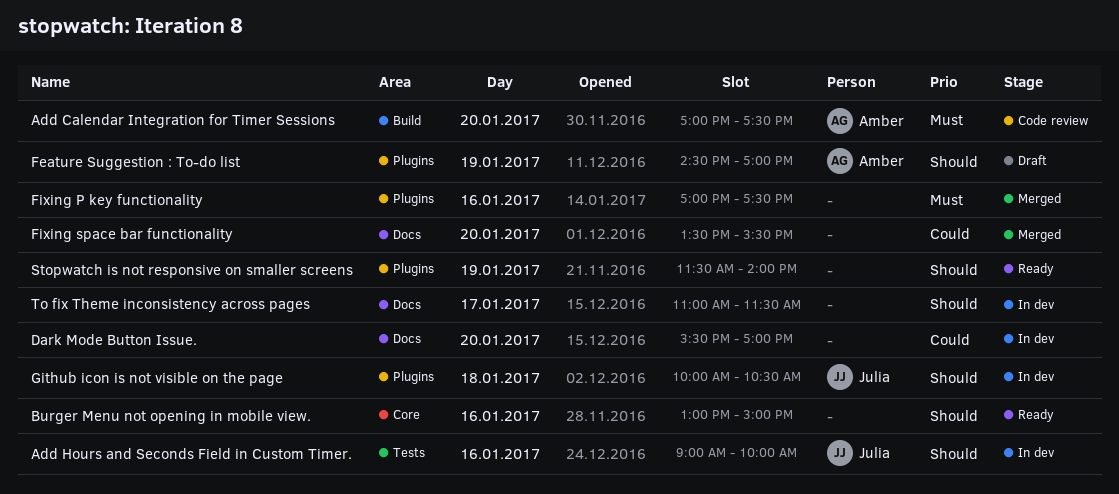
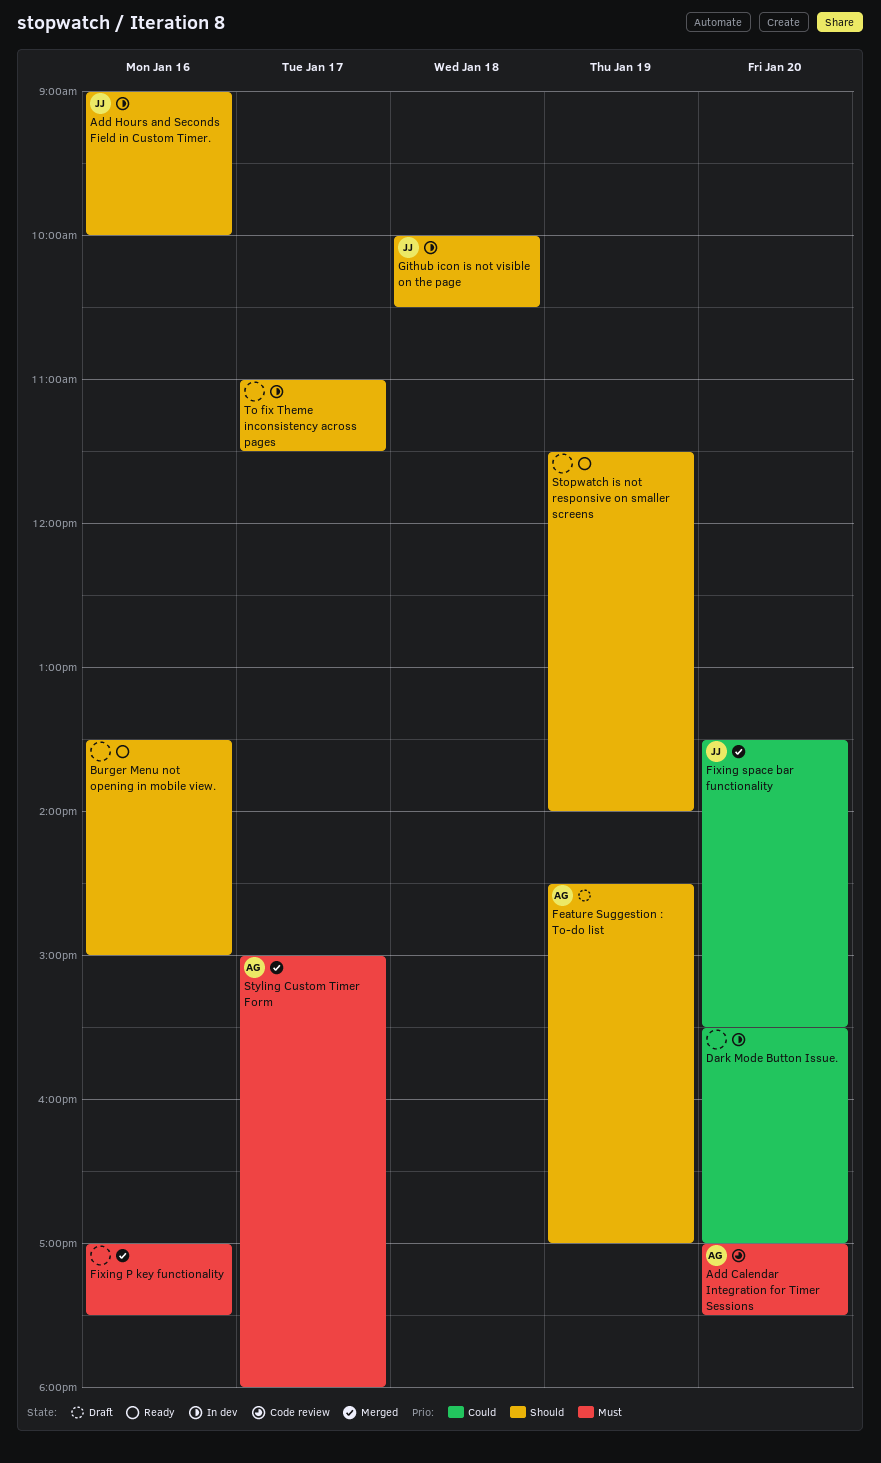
Burger Menu not opening in mobile view., begins: 13:00 -> 13:30
Fixing space bar functionality, owner: none -> Julia
Styling Custom Timer Form: none -> present

